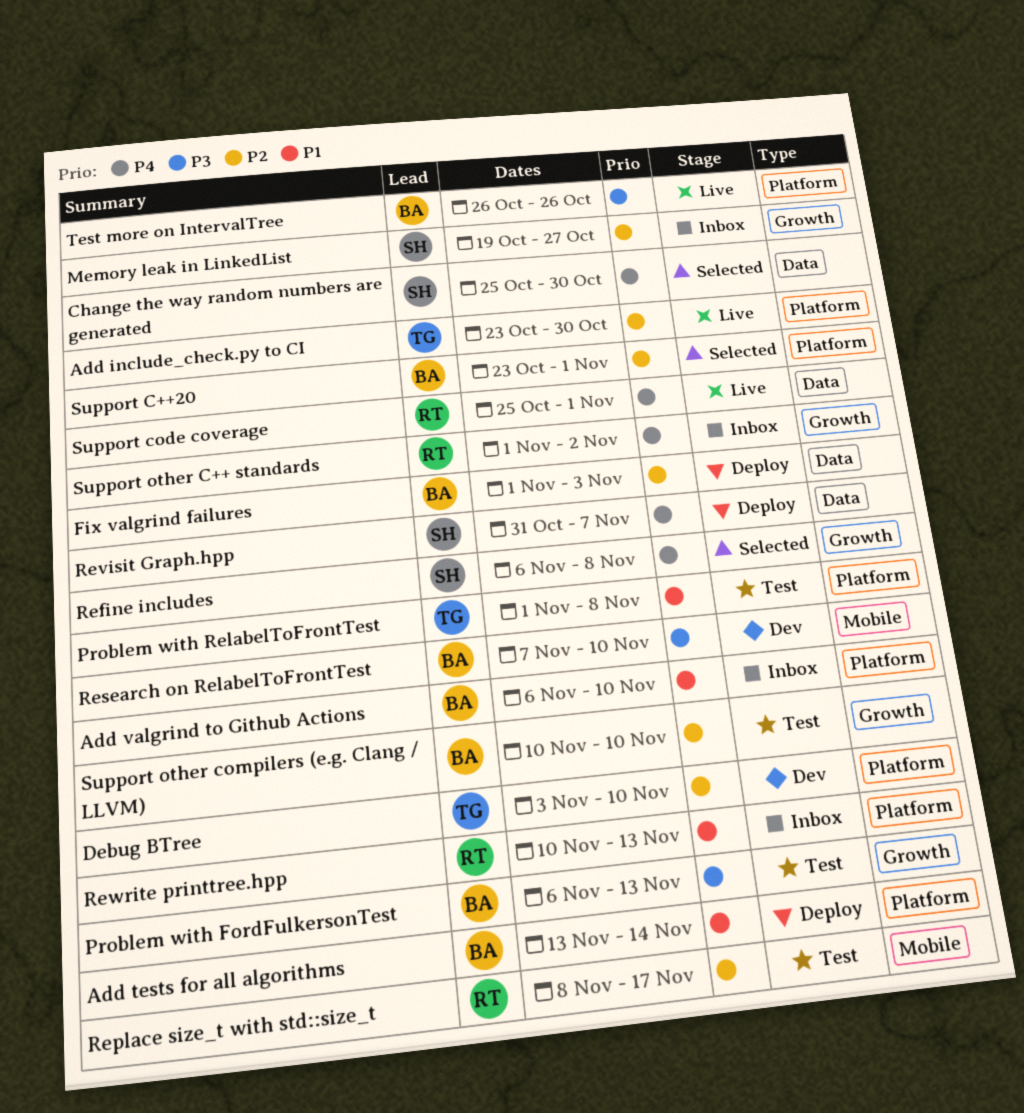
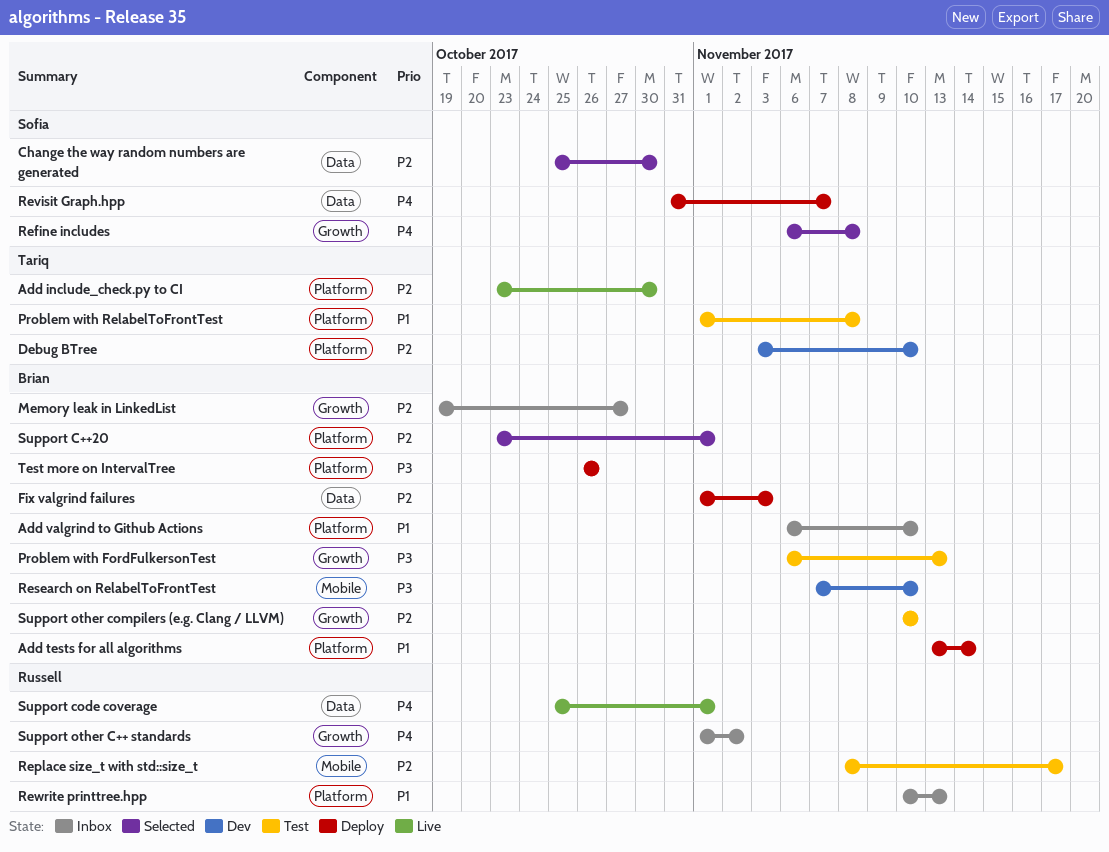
Change the way random numbers are generated, priority: P4 -> P2
Memory leak in LinkedList, owner: Sofia -> Brian
Test more on IntervalTree, status: Live -> Deploy

